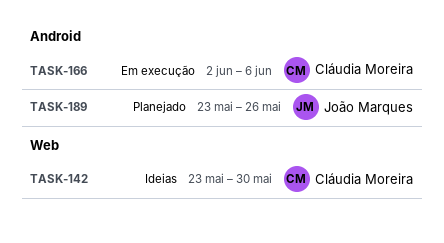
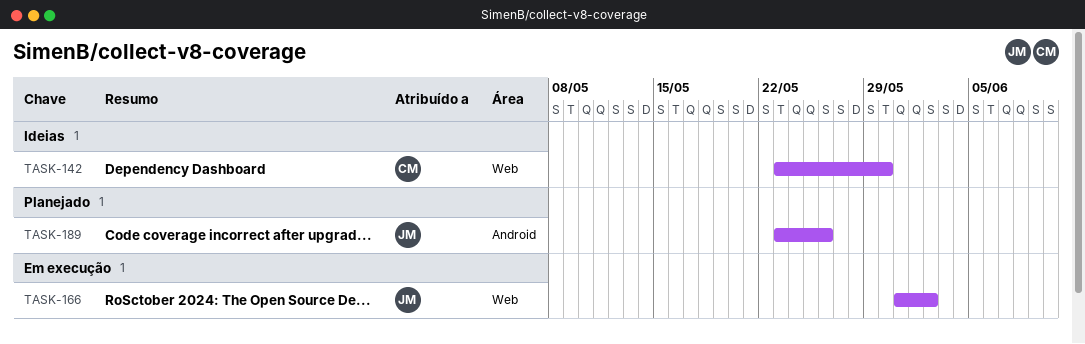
TASK-166, owner: Cláudia Moreira -> João Marques
TASK-166, label: Android -> Web
TASK-166, start: Jun 2 -> May 31
TASK-166, due: Jun 6 -> Jun 2

